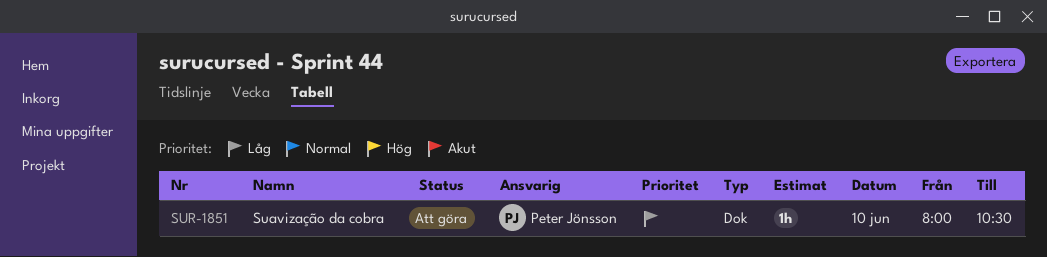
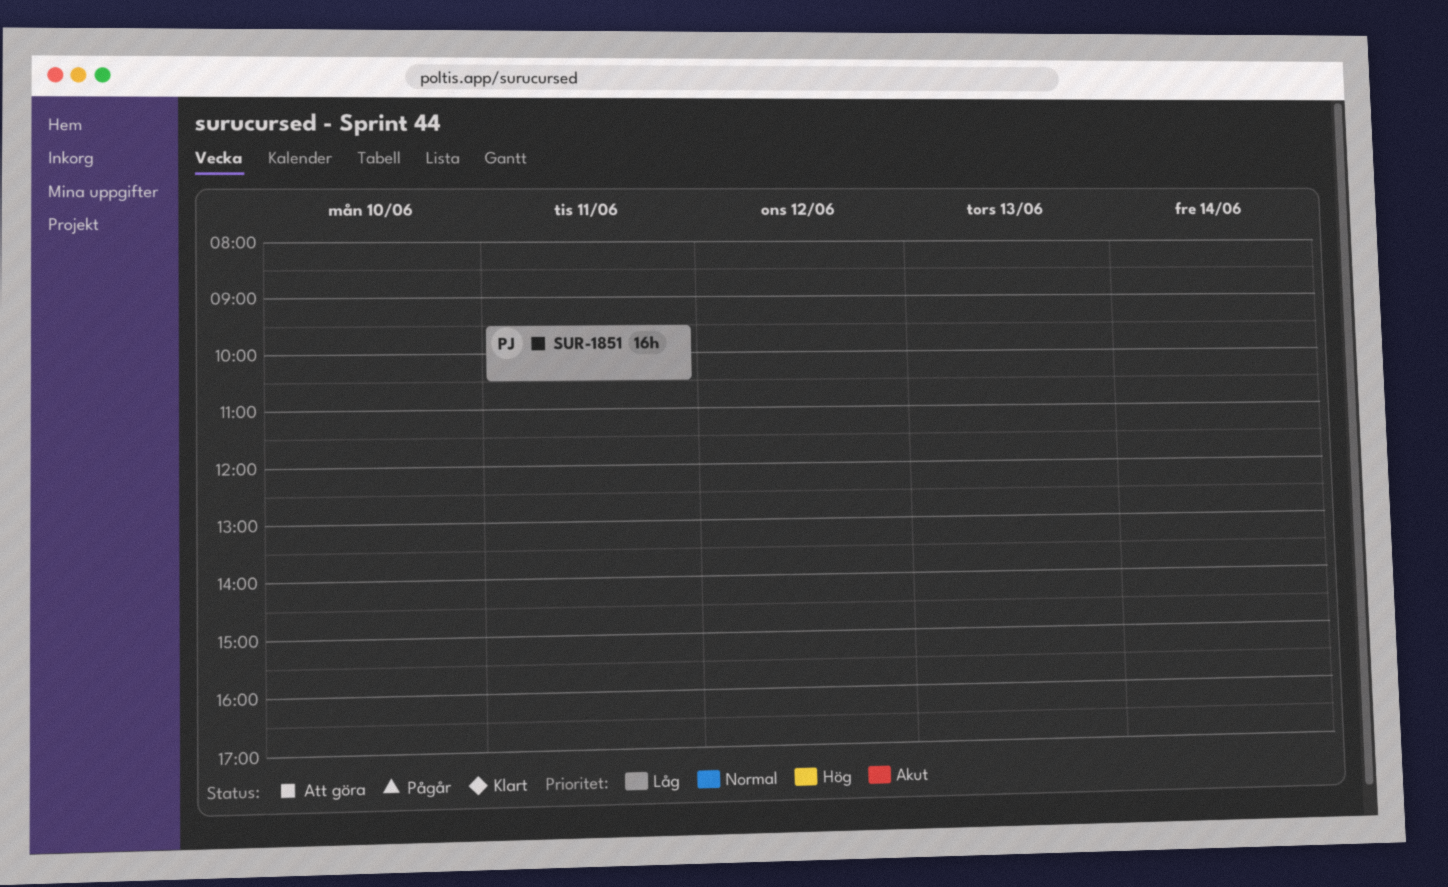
SUR-1851, estimate: 1h -> 16h
SUR-1851, day: Jun 10 -> Jun 11
SUR-1851, begins: 08:00 -> 09:30

